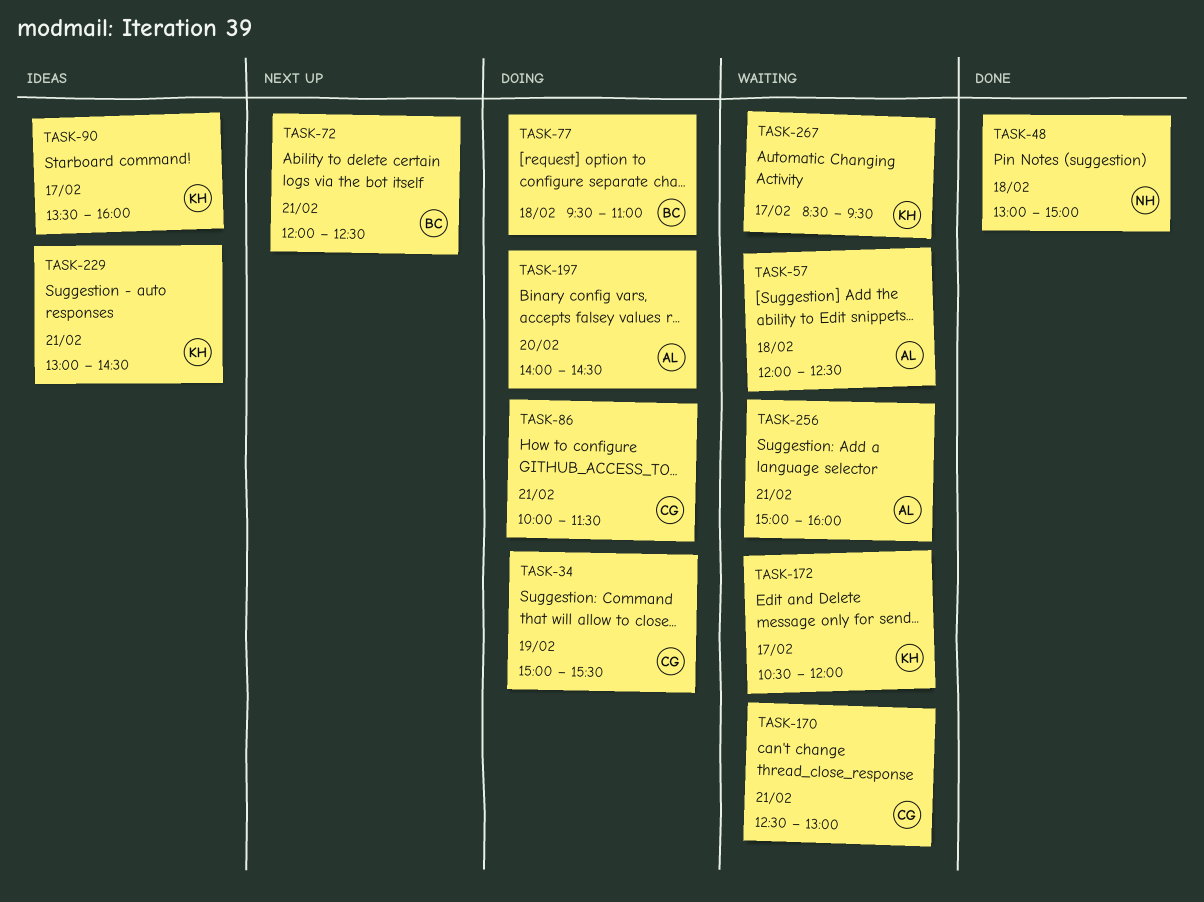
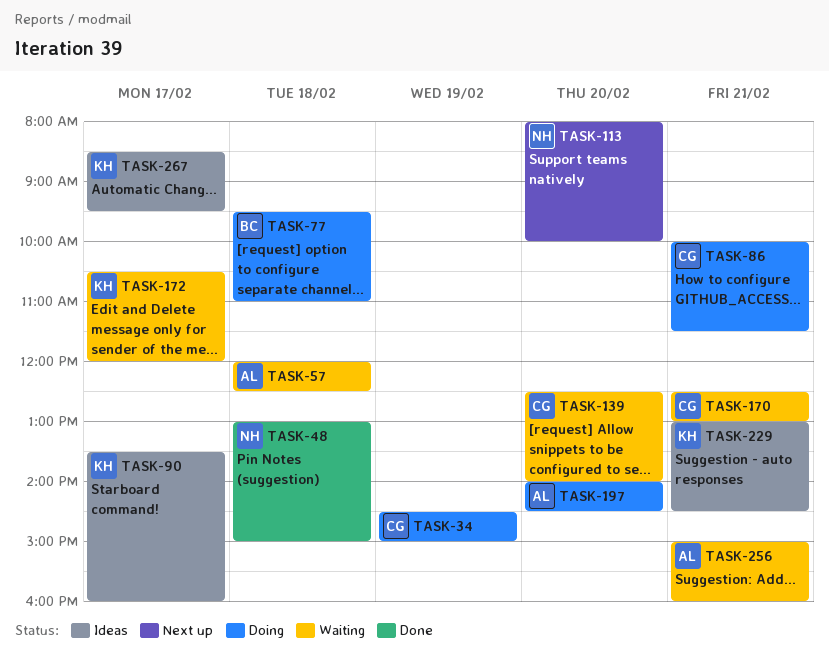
TASK-34, begins: 15:00 -> 14:30
TASK-34, ends: 15:30 -> 15:00
TASK-72: present -> none
TASK-113: none -> present
TASK-139: none -> present
TASK-267, status: Waiting -> Ideas

